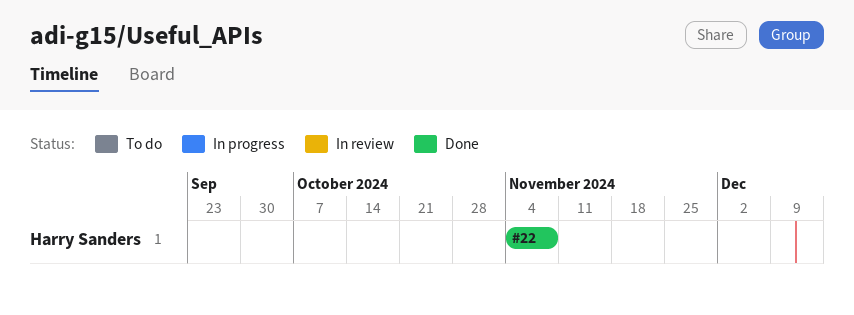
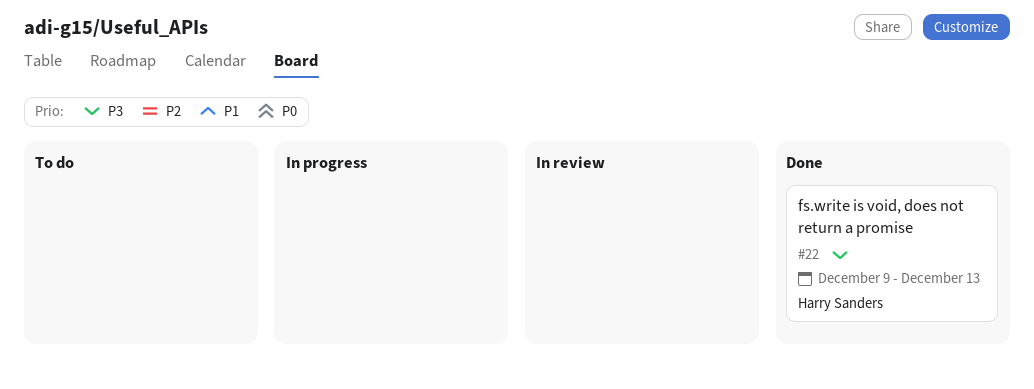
#22, start: Nov 4 -> Dec 9
#22, due: Nov 8 -> Dec 13

